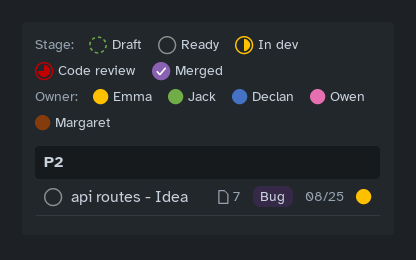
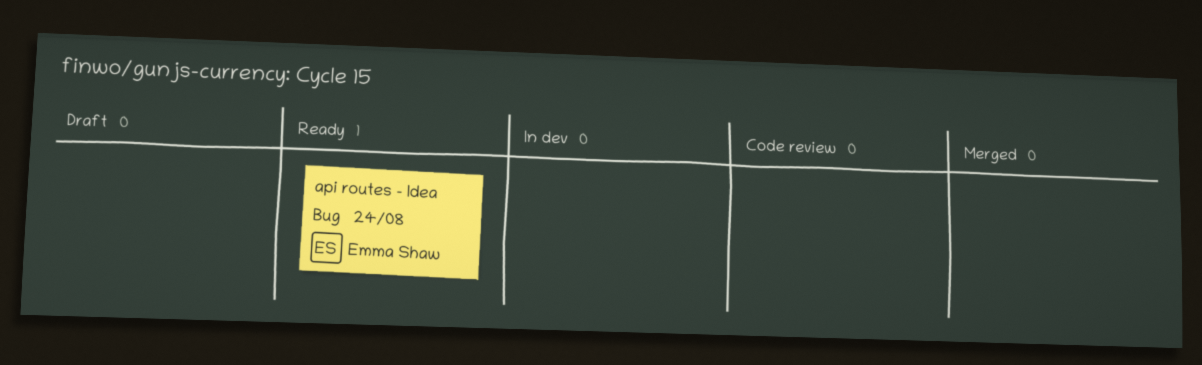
api routes - Idea, due: Aug 25 -> Aug 24

